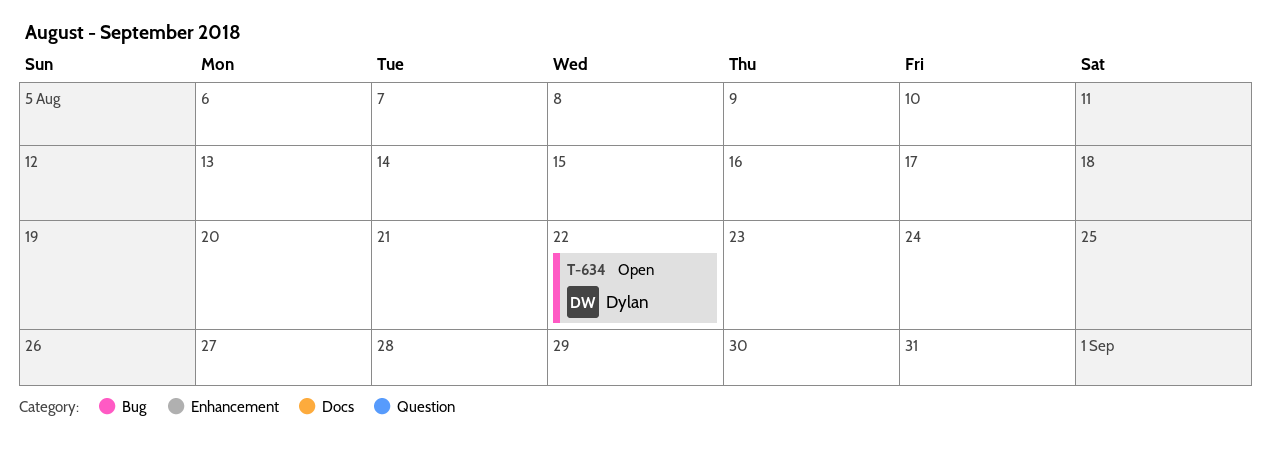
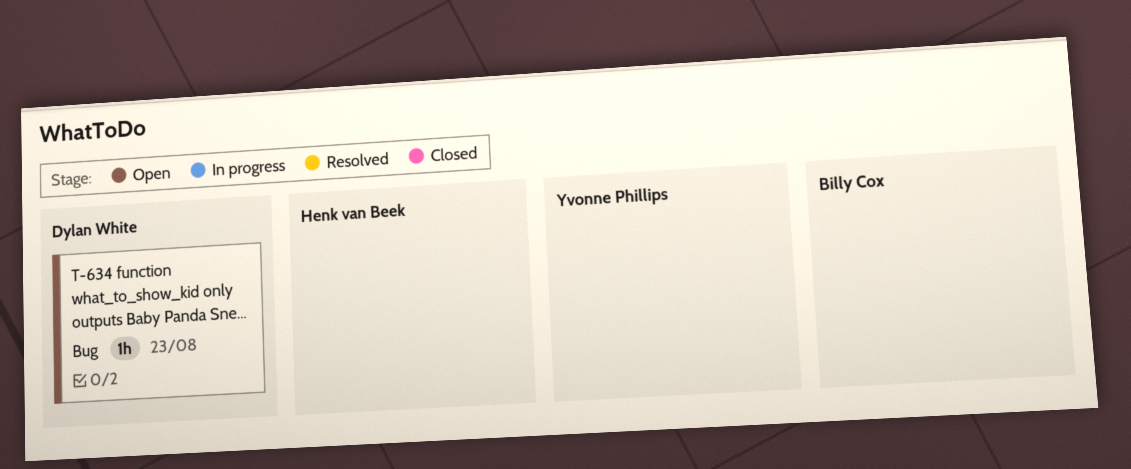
T-634, due: Aug 22 -> Aug 23

